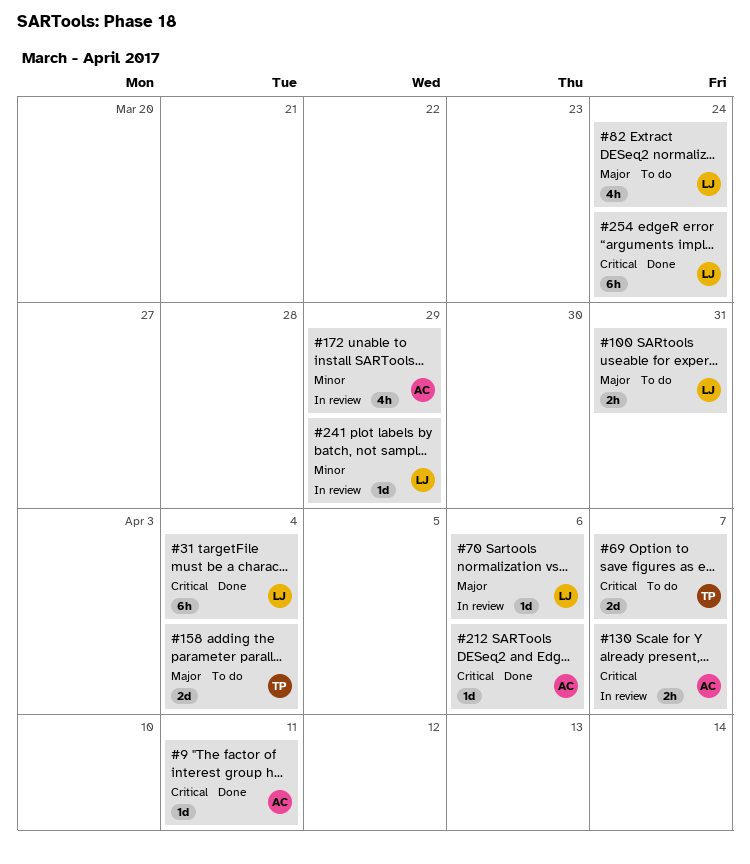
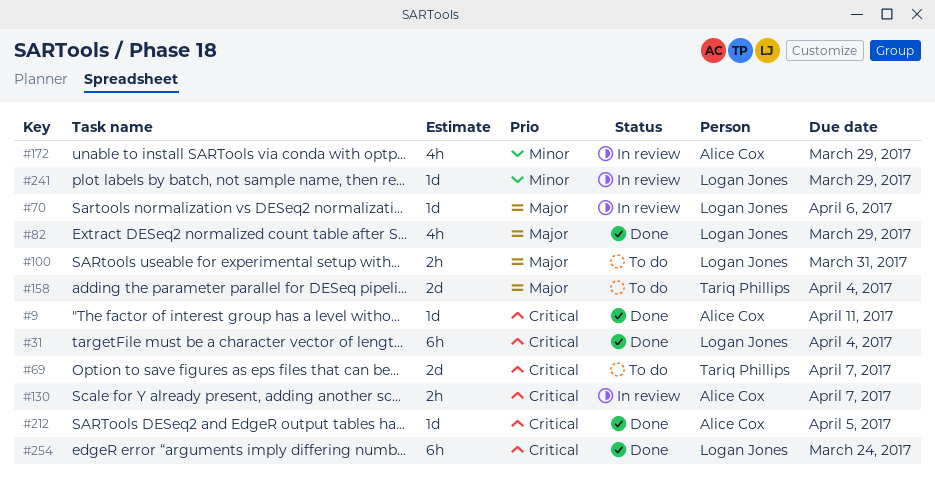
#82, status: To do -> Done
#82, due: Mar 24 -> Mar 29
#212, due: Apr 6 -> Apr 5

